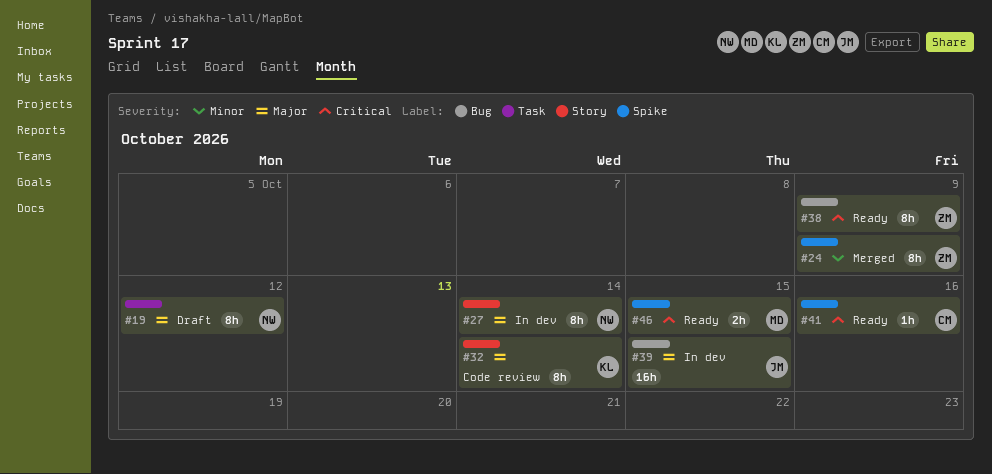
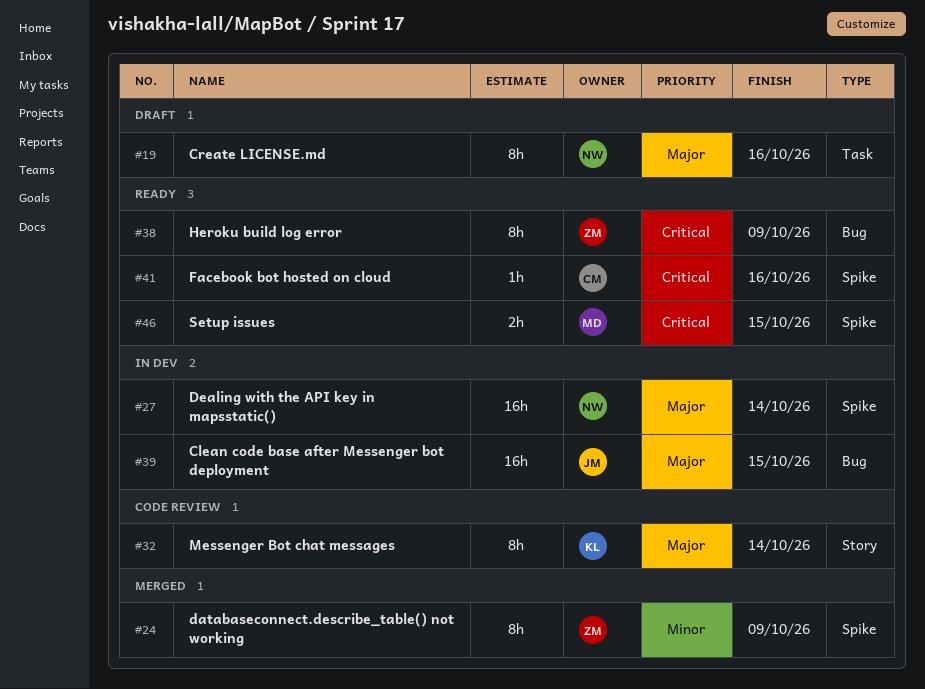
#19, due: Oct 12 -> Oct 16
#27, label: Story -> Spike
#27, estimate: 8h -> 16h

